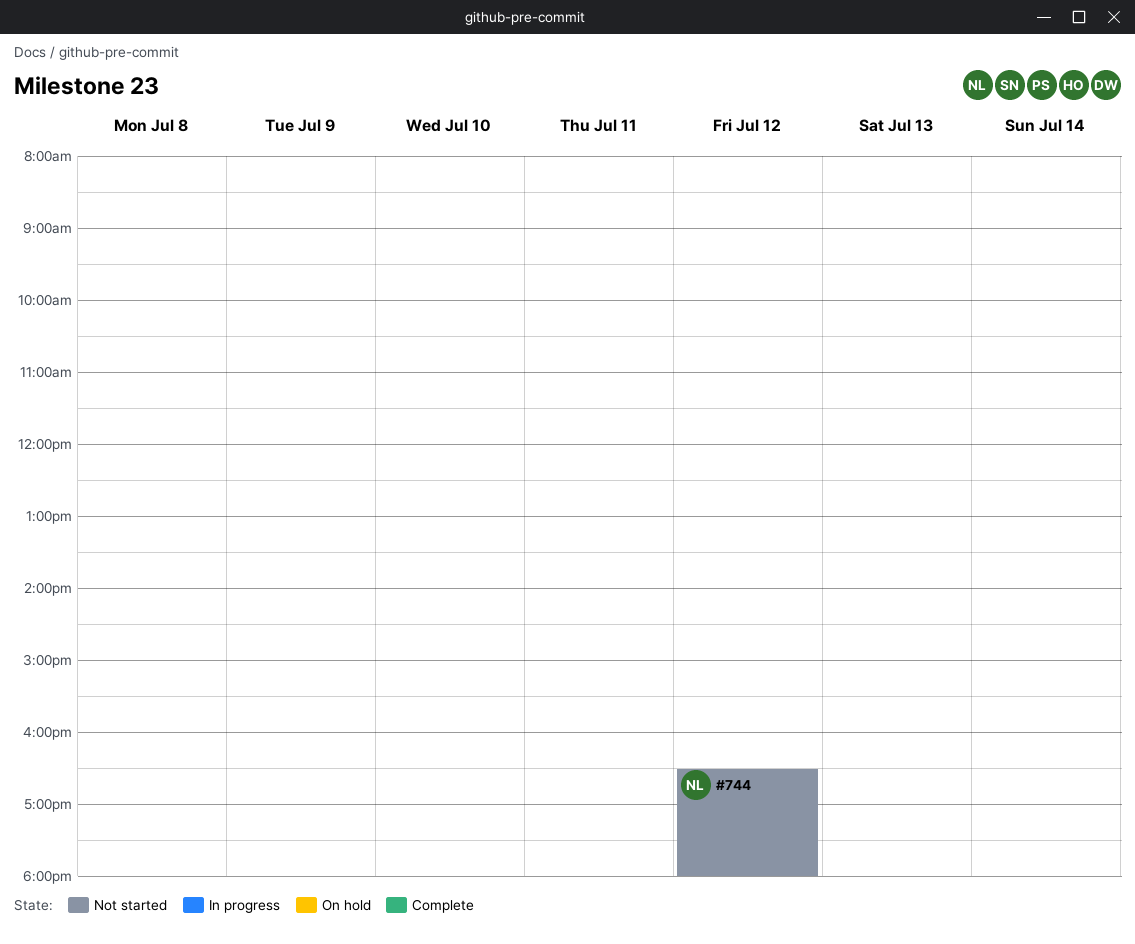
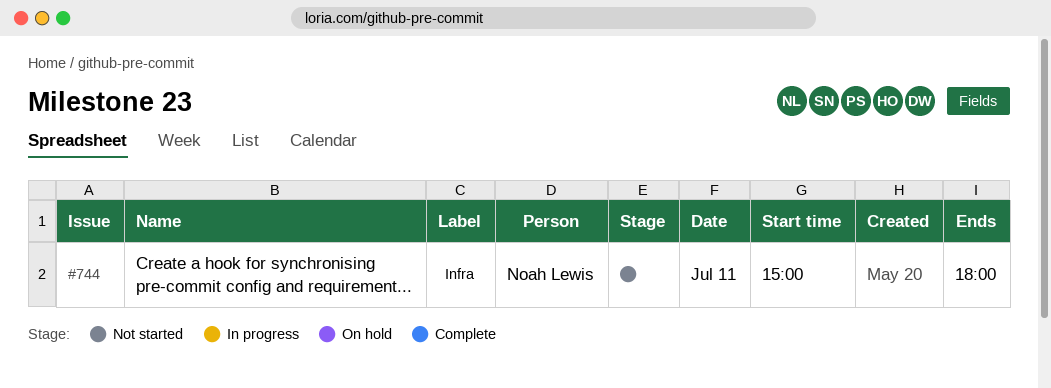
#744, day: Jul 12 -> Jul 11
#744, begins: 16:30 -> 15:00

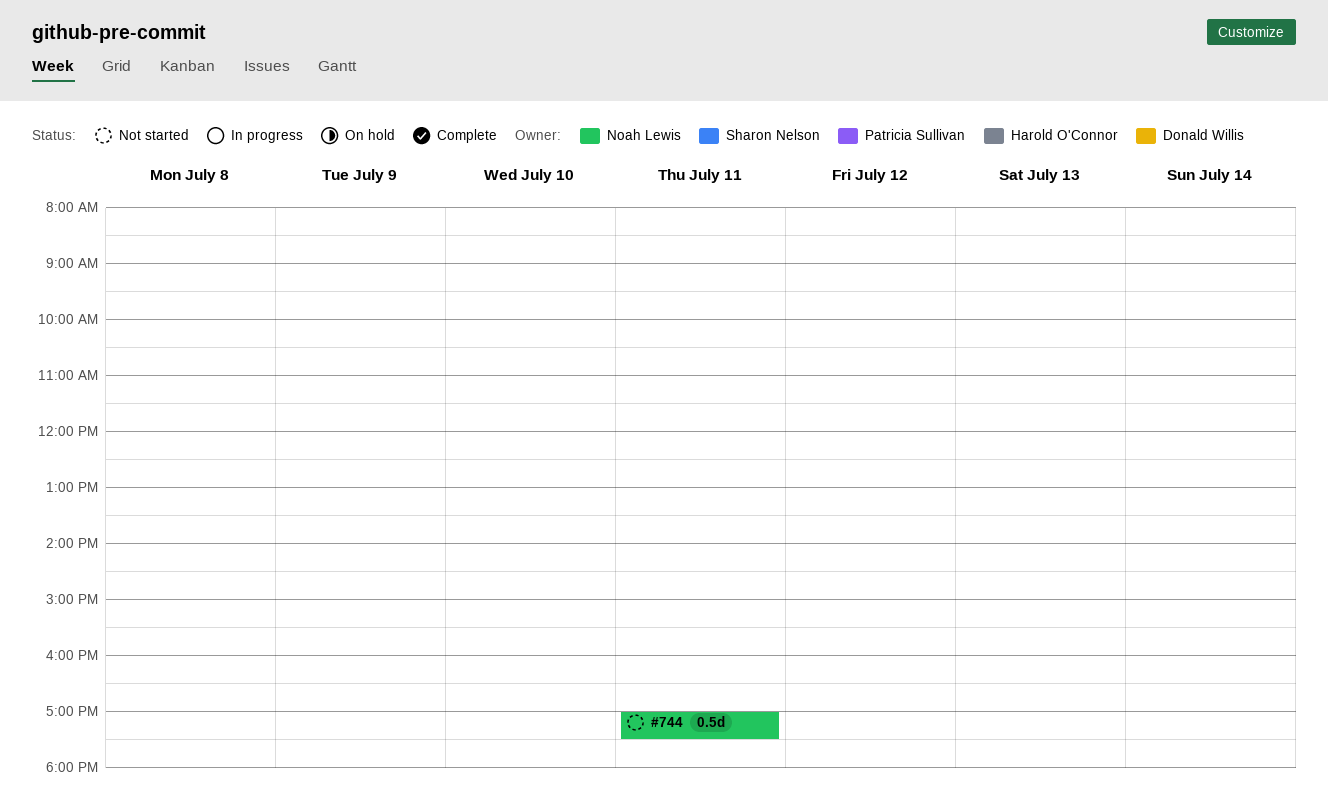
#744, begins: 15:00 -> 17:00
#744, ends: 18:00 -> 17:30

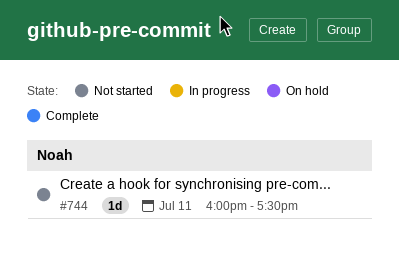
#744, estimate: 0.5d -> 1d
#744, begins: 17:00 -> 16:00

